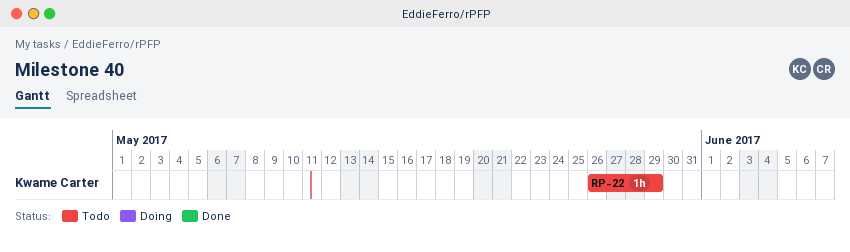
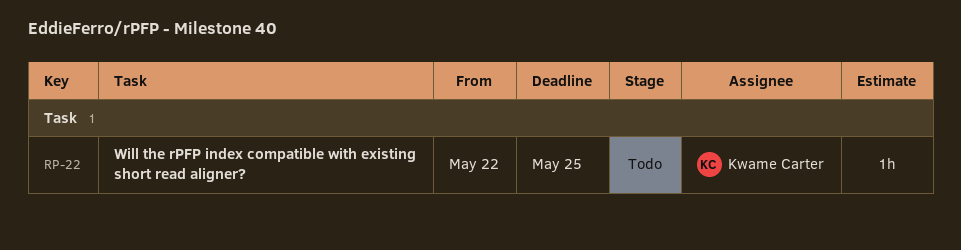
RP-22, start: May 26 -> May 22
RP-22, due: May 29 -> May 25

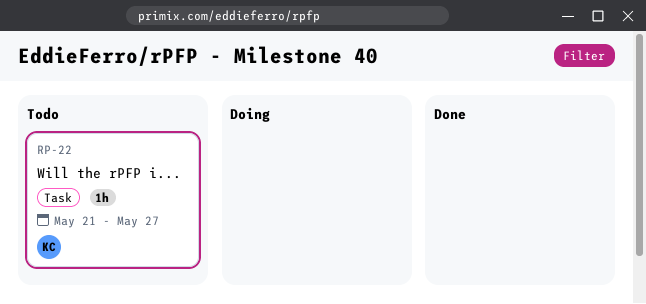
RP-22, start: May 22 -> May 21
RP-22, due: May 25 -> May 27

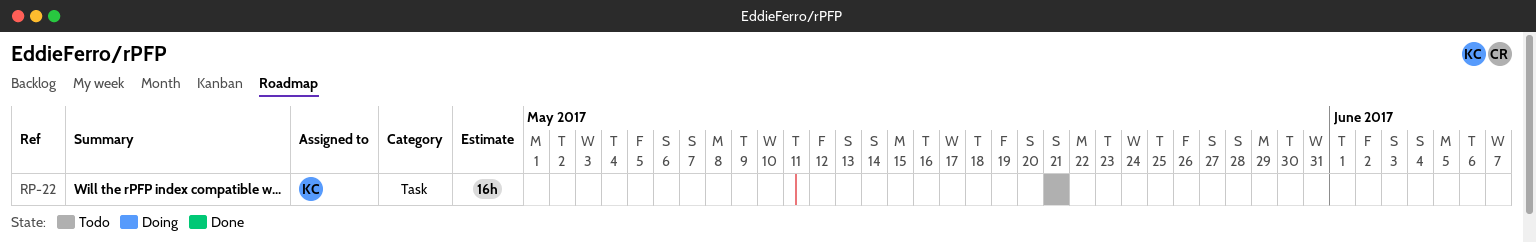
RP-22, estimate: 1h -> 16h
RP-22, due: May 27 -> May 21

